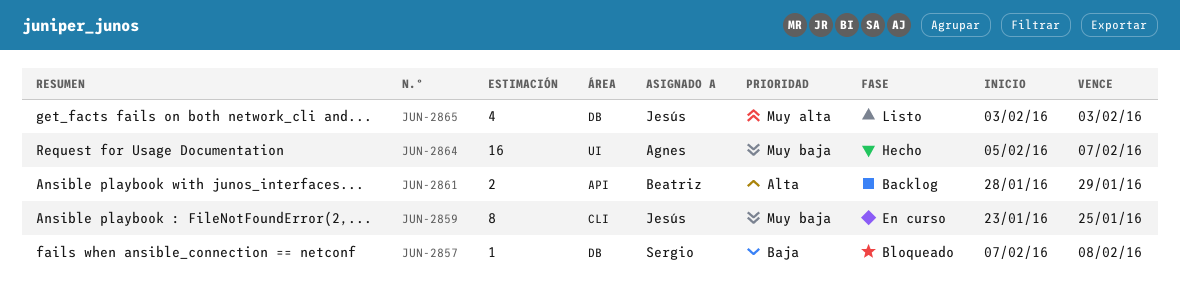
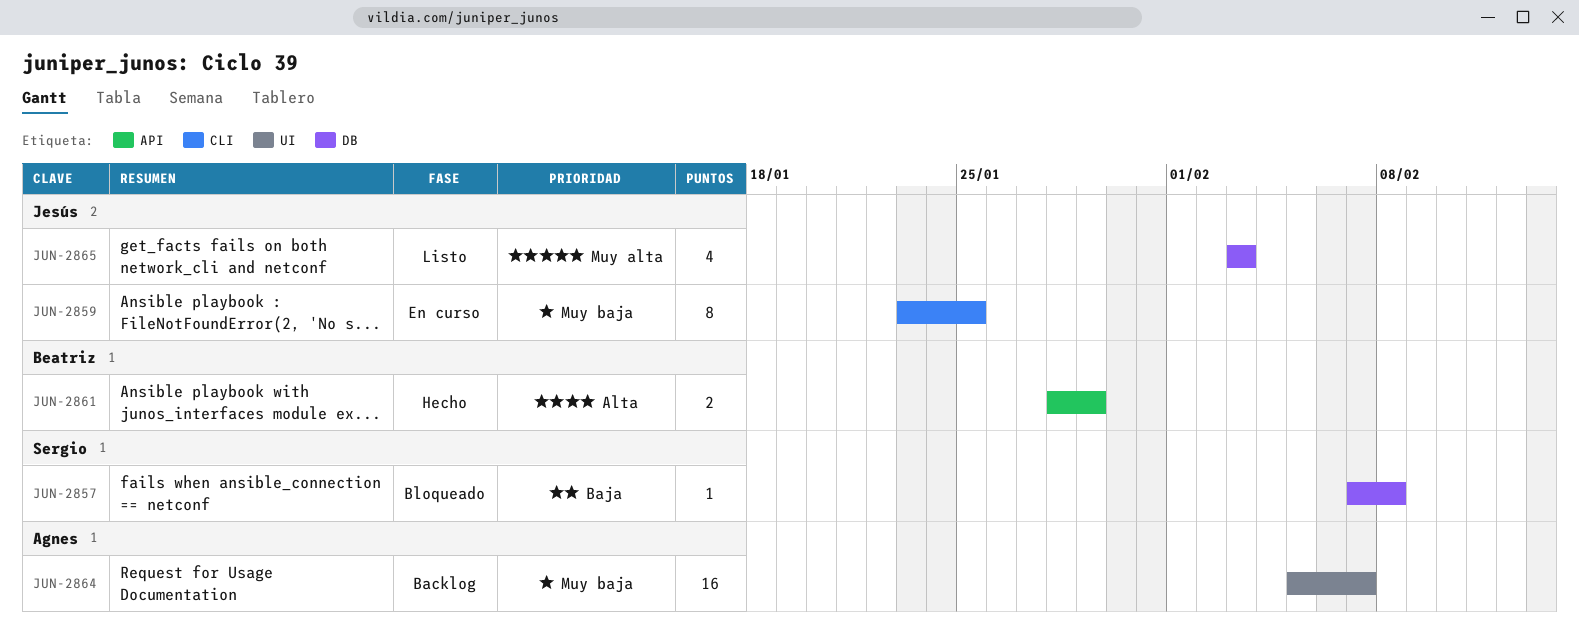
JUN-2861, status: Backlog -> Hecho
JUN-2864, status: Hecho -> Backlog

